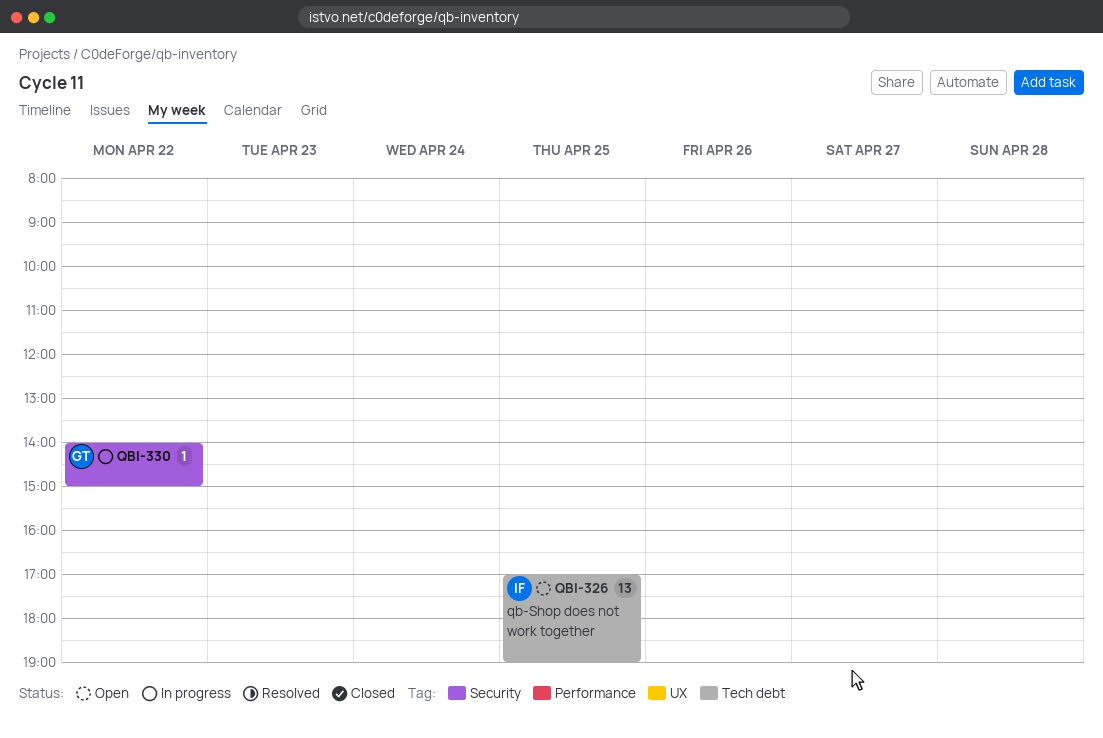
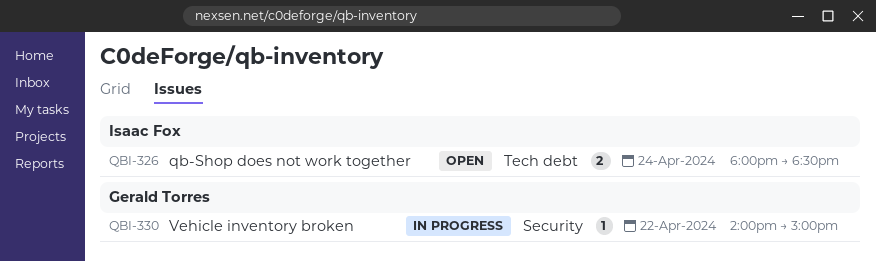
QBI-326, estimate: 13 -> 2
QBI-326, day: Apr 25 -> Apr 24
QBI-326, begins: 17:00 -> 18:00
QBI-326, ends: 19:00 -> 18:30

